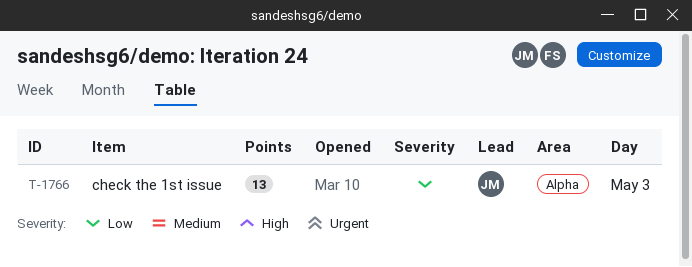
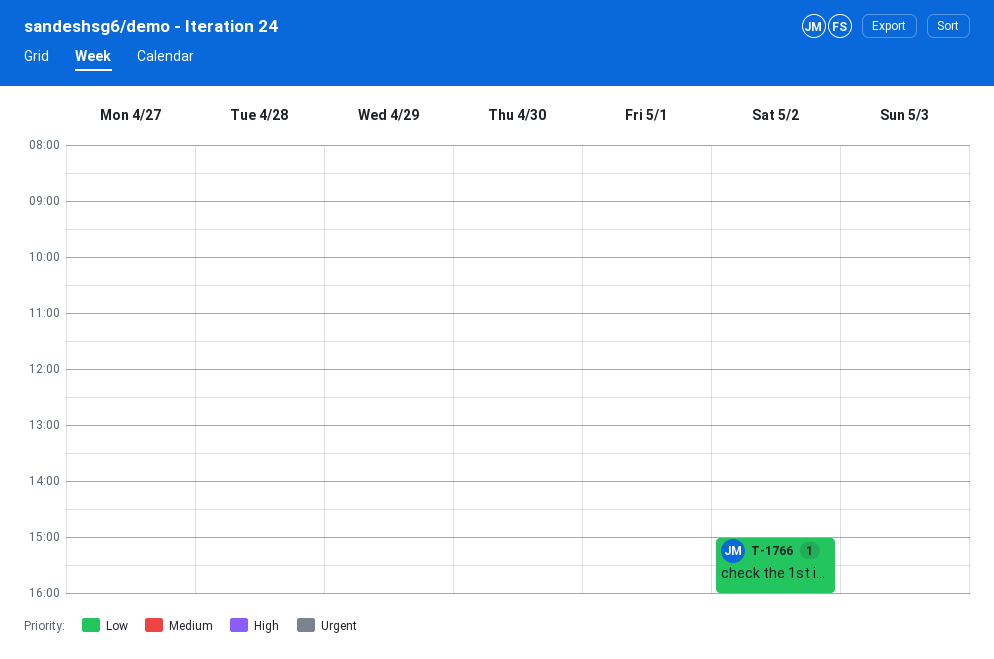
T-1766, estimate: 13 -> 1
T-1766, day: May 3 -> May 2

